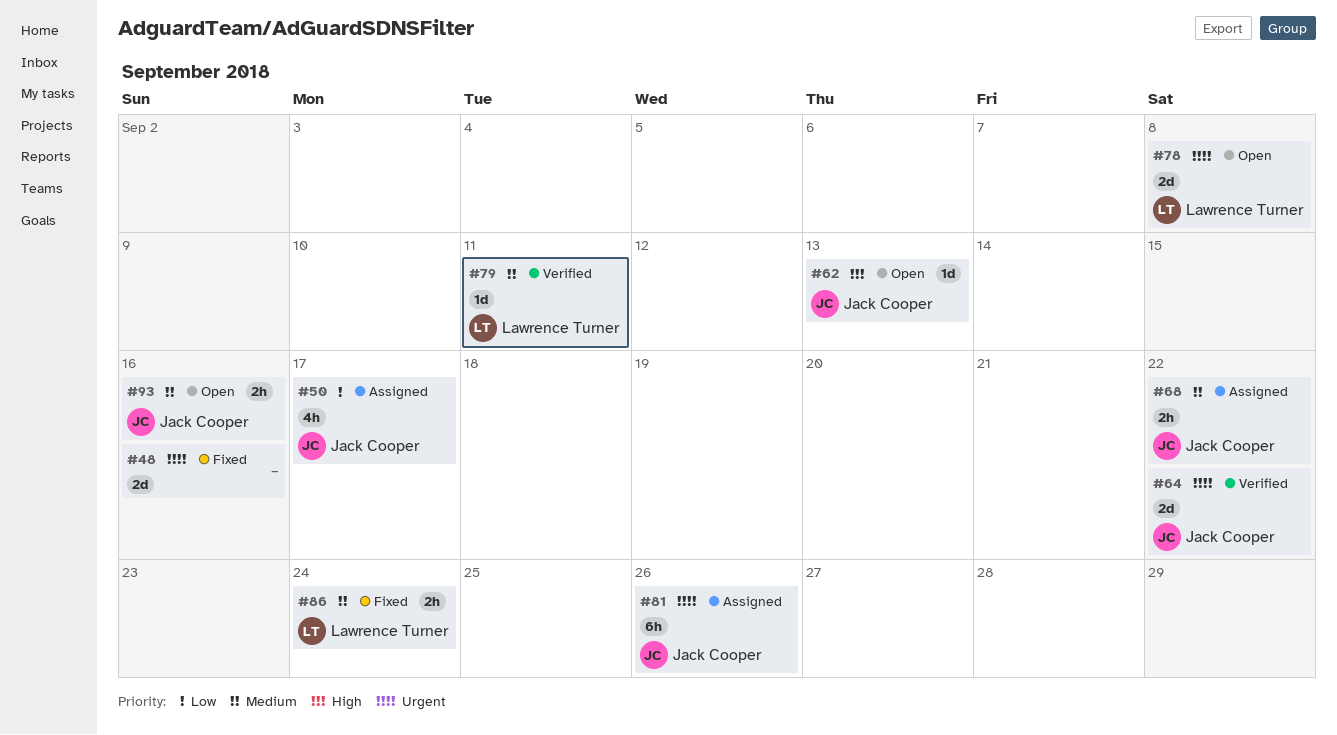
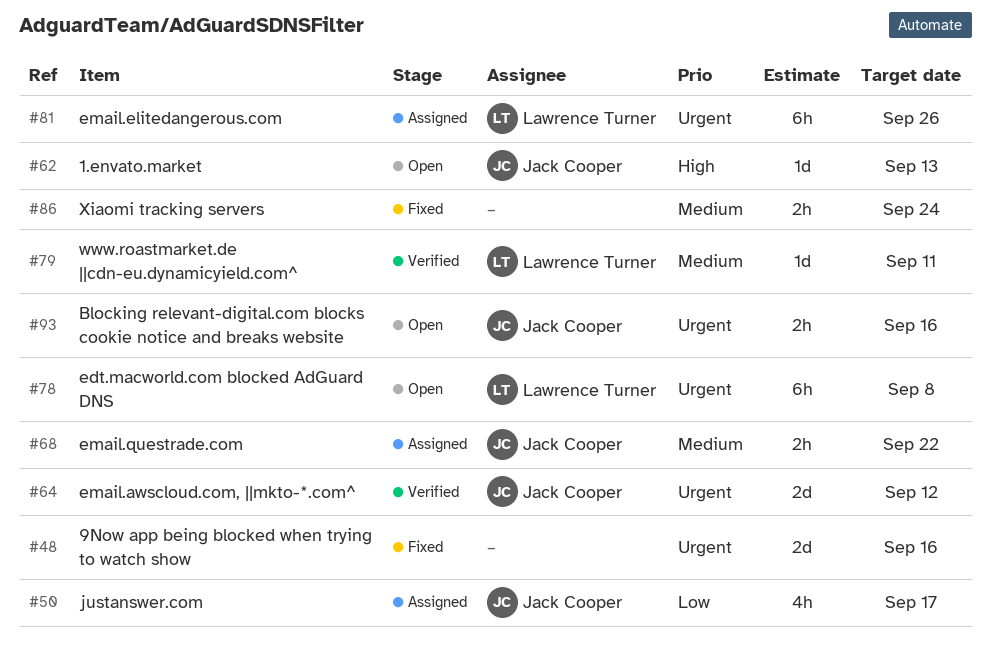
#64, due: Sep 22 -> Sep 12
#78, estimate: 2d -> 6h
#81, owner: Jack Cooper -> Lawrence Turner
#86, owner: Lawrence Turner -> none
#93, priority: Medium -> Urgent

